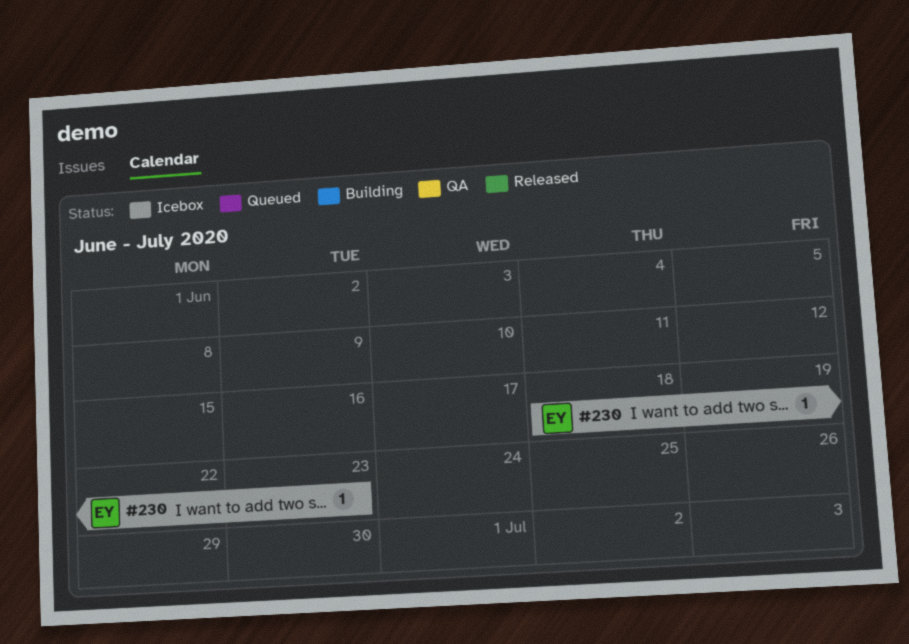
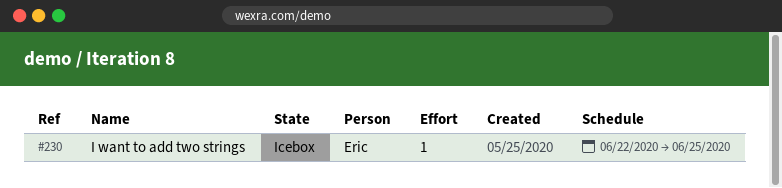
#230, start: Jun 18 -> Jun 22
#230, due: Jun 23 -> Jun 25

